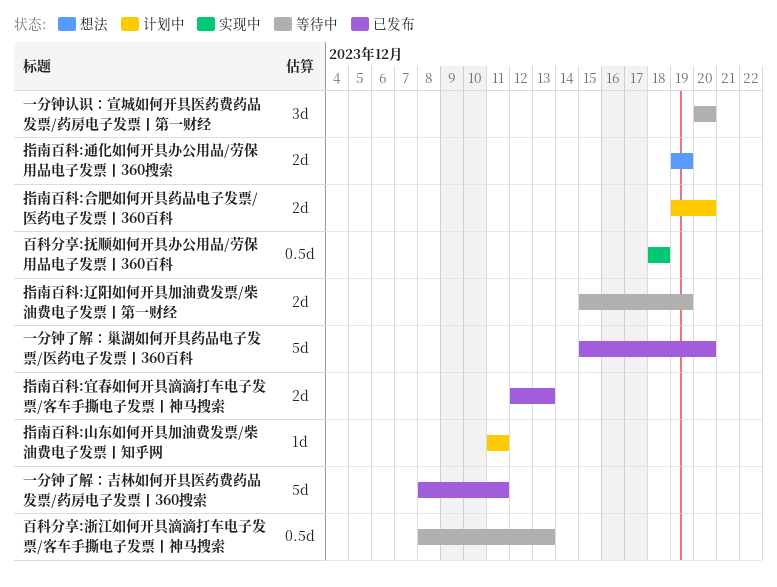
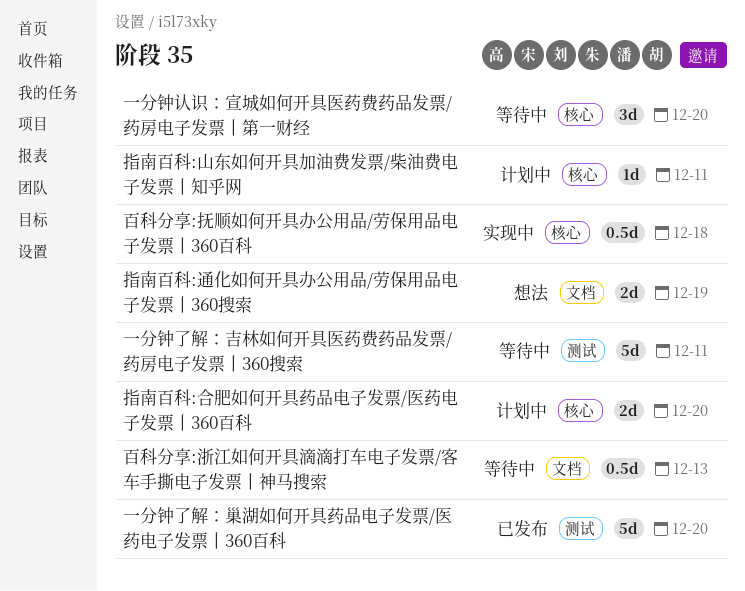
一分钟了解：吉林如何开具医药费药品发票/药房电子发票丨360搜索, status: 已发布 -> 等待中
指南百科:宜春如何开具滴滴打车电子发票/客车手撕电子发票丨神马搜索: present -> none
指南百科:辽阳如何开具加油费发票/柴油费电子发票丨第一财经: present -> none

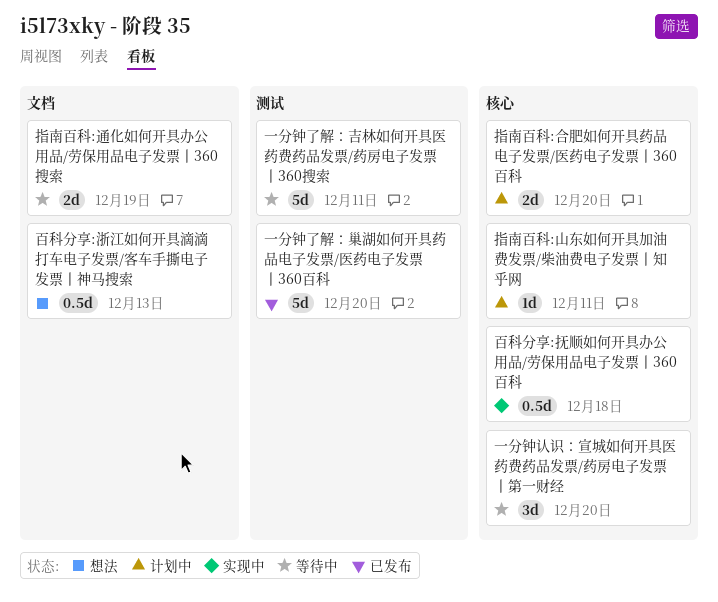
指南百科:通化如何开具办公用品/劳保用品电子发票丨360搜索, status: 想法 -> 等待中
百科分享:浙江如何开具滴滴打车电子发票/客车手撕电子发票丨神马搜索, status: 等待中 -> 想法

